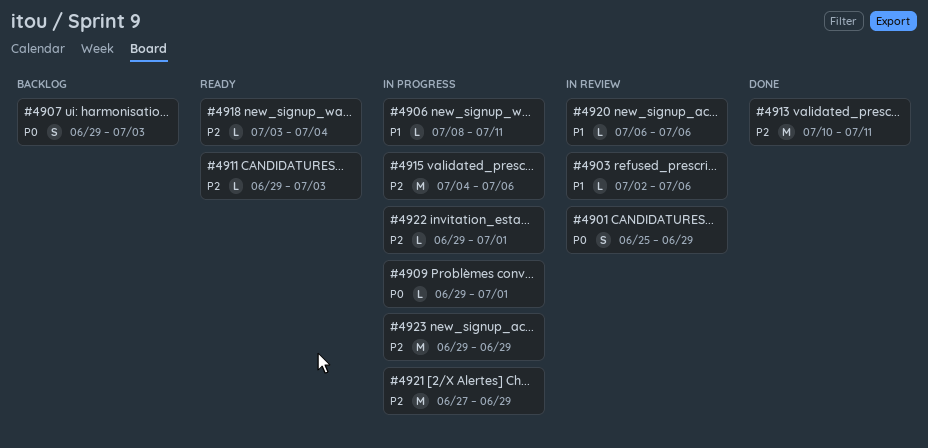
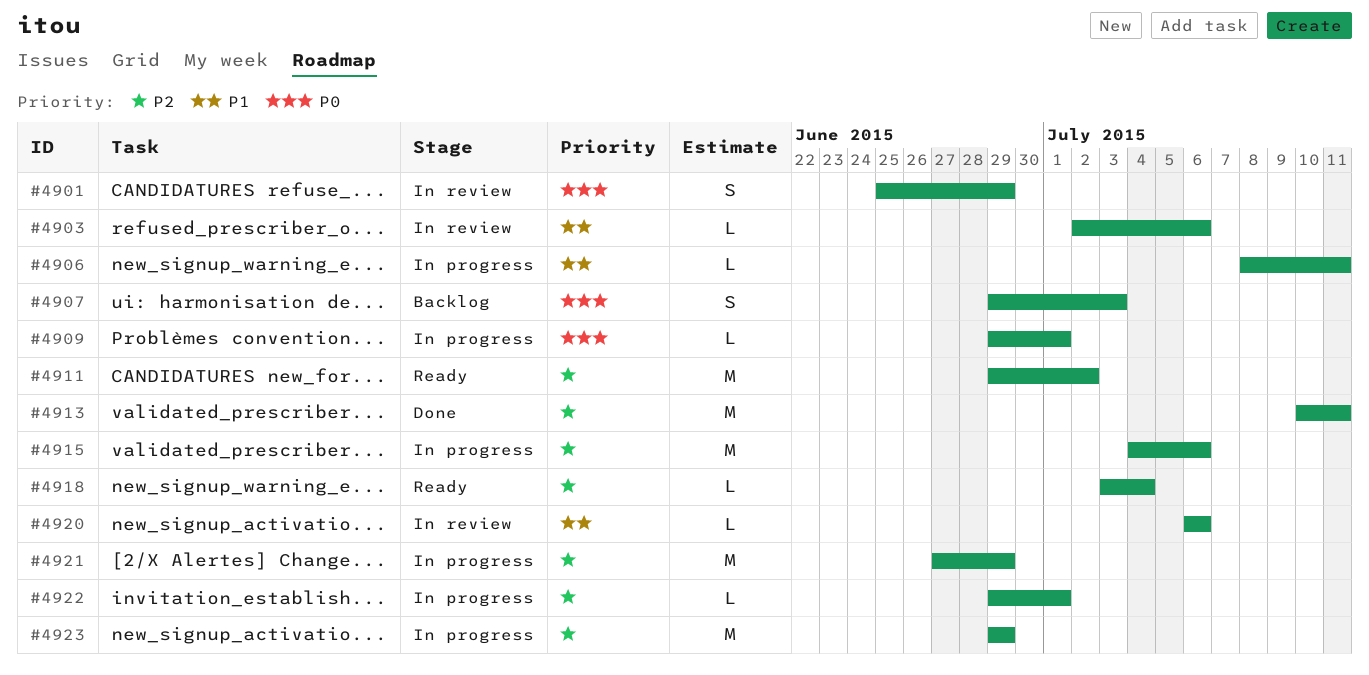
#4911, estimate: L -> M
#4911, due: Jul 3 -> Jul 2

